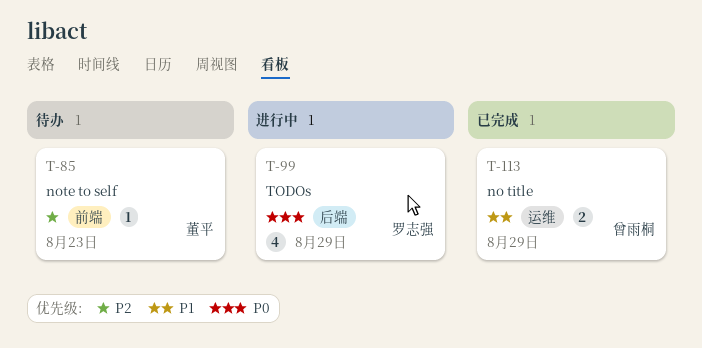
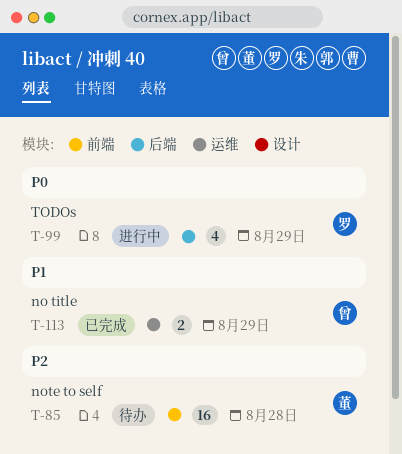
T-85, estimate: 1 -> 16
T-85, due: Aug 23 -> Aug 28

